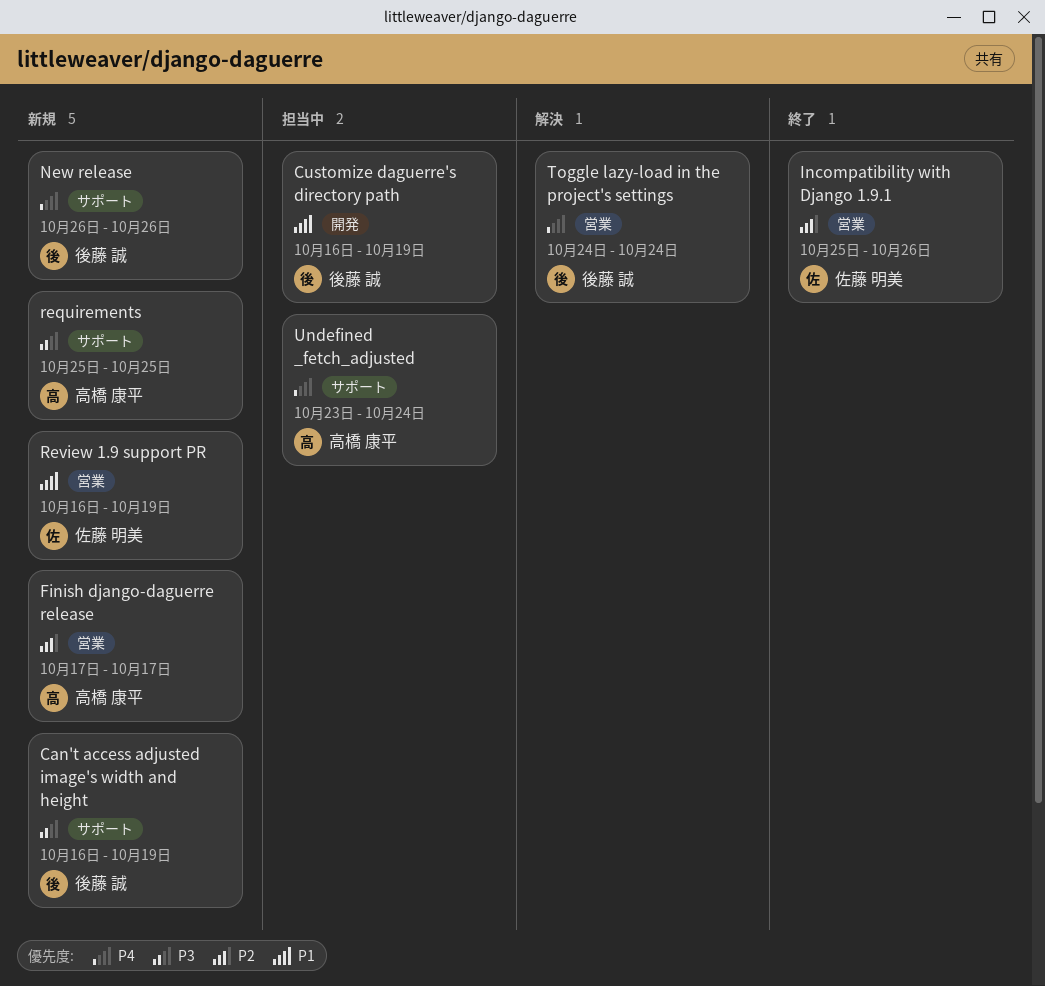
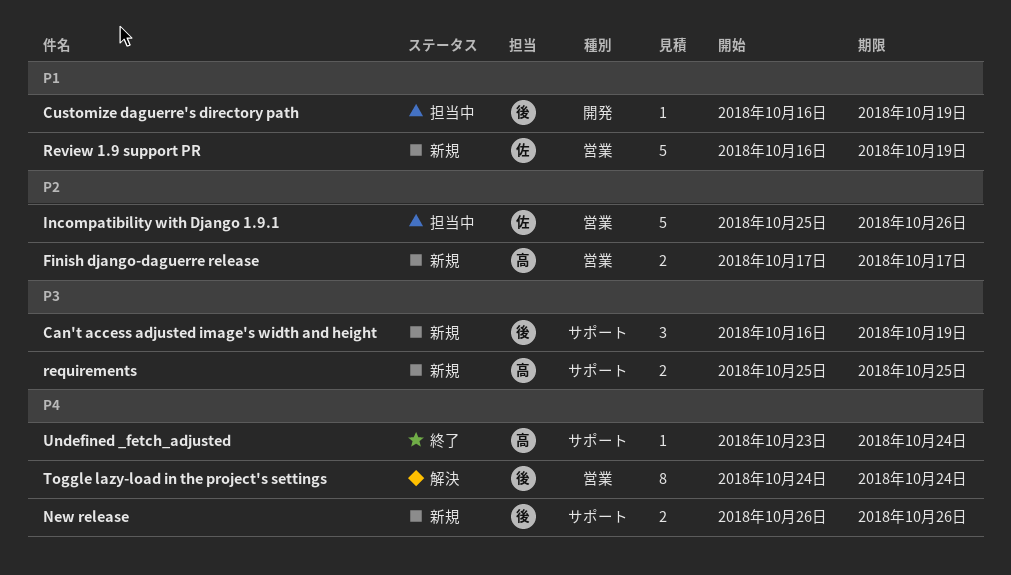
Incompatibility with Django 1.9.1, status: 終了 -> 担当中
Undefined _fetch_adjusted, status: 担当中 -> 終了

